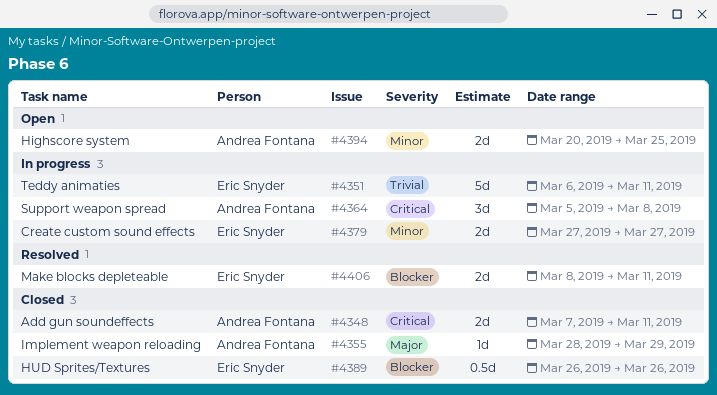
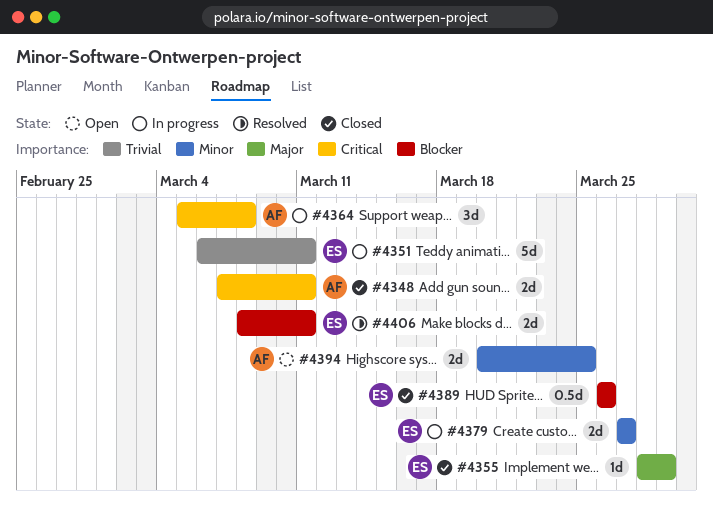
#4355, owner: Andrea Fontana -> Eric Snyder

